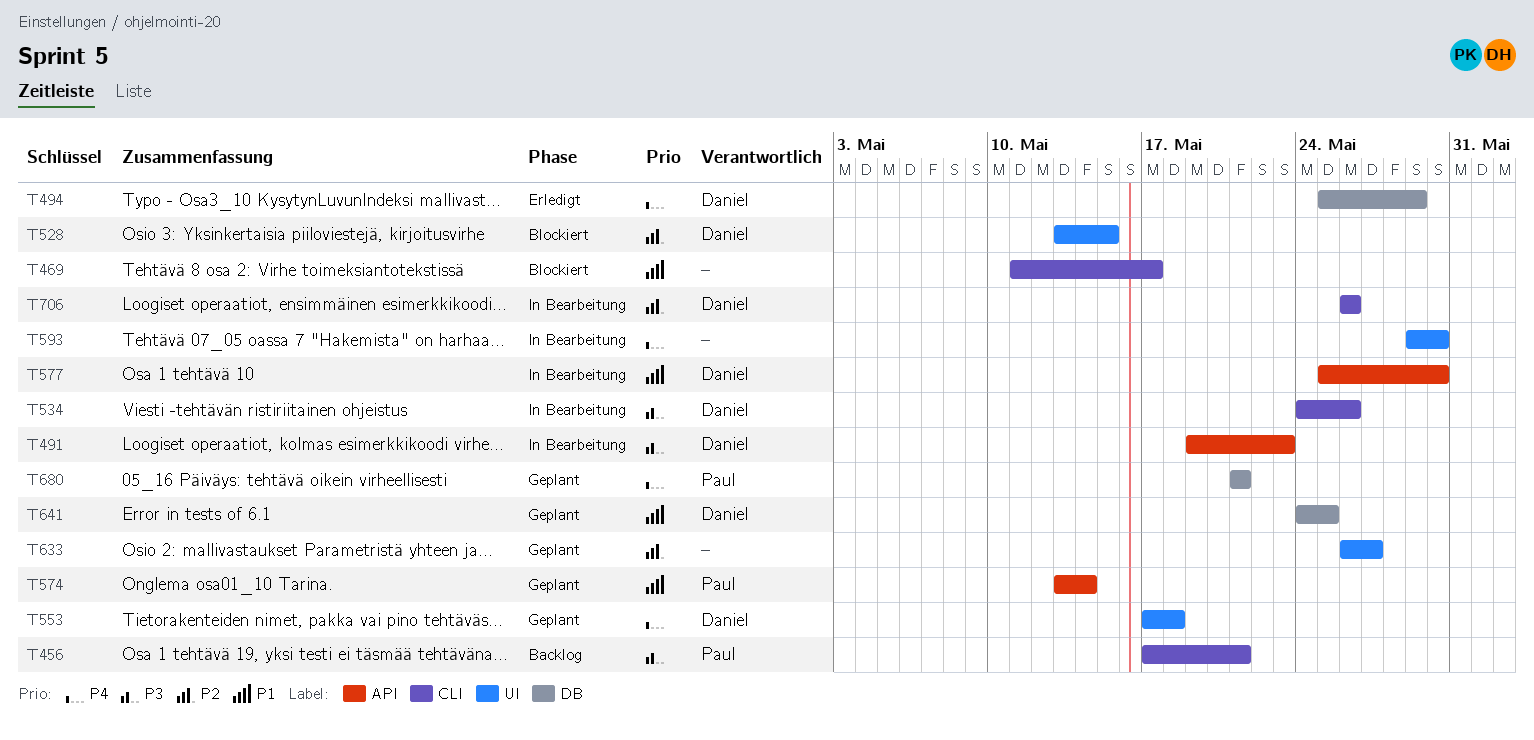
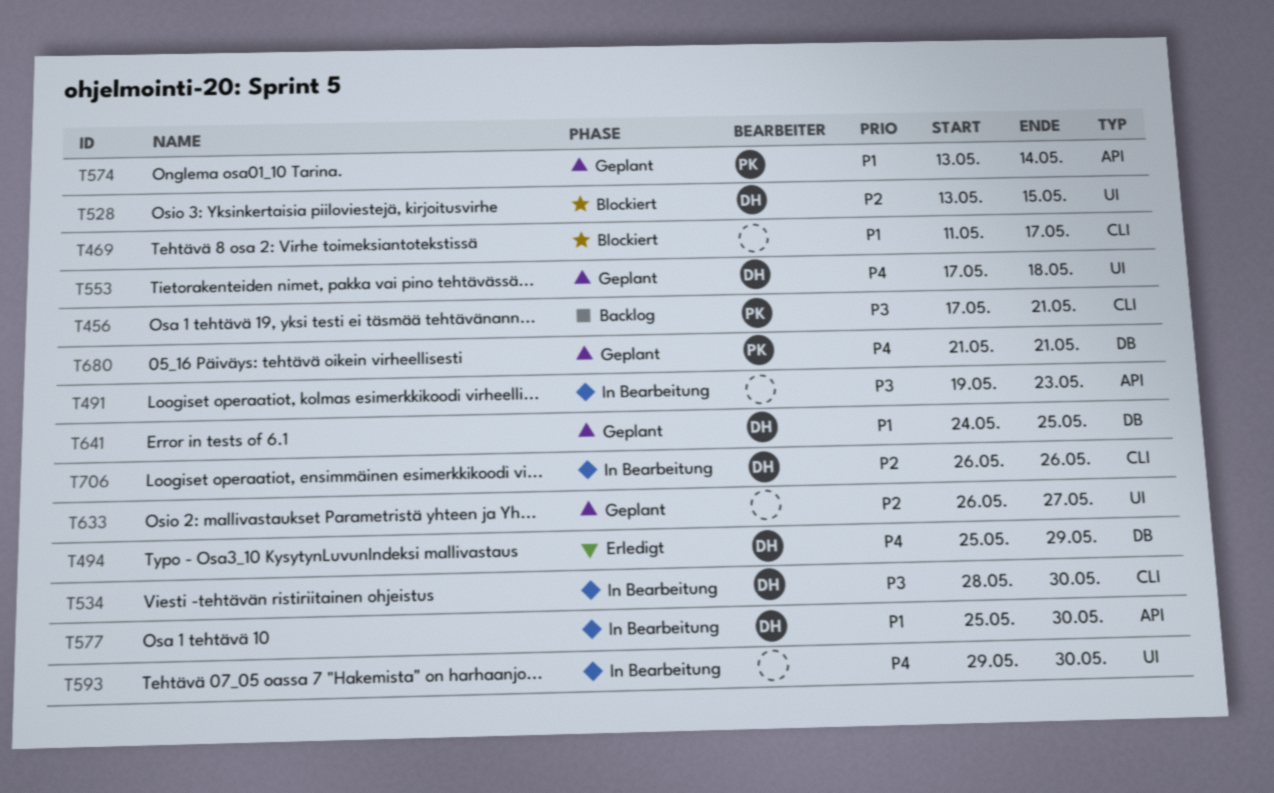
T491, owner: Daniel -> none
T534, start: May 24 -> May 28
T534, due: May 26 -> May 30

